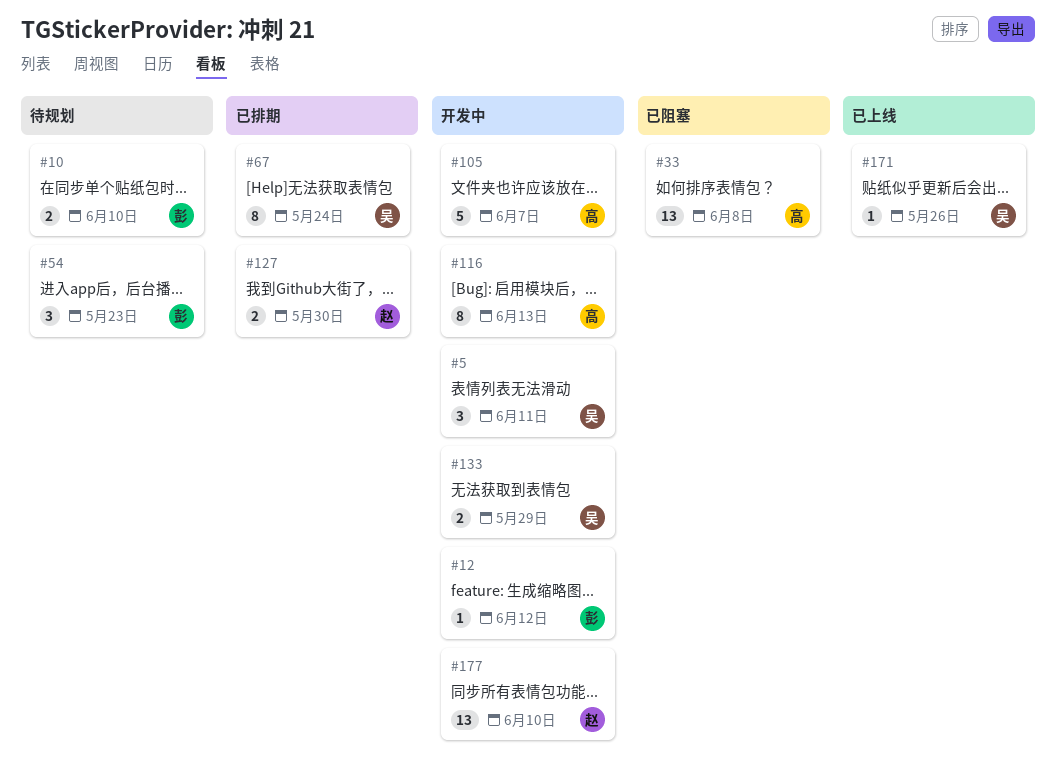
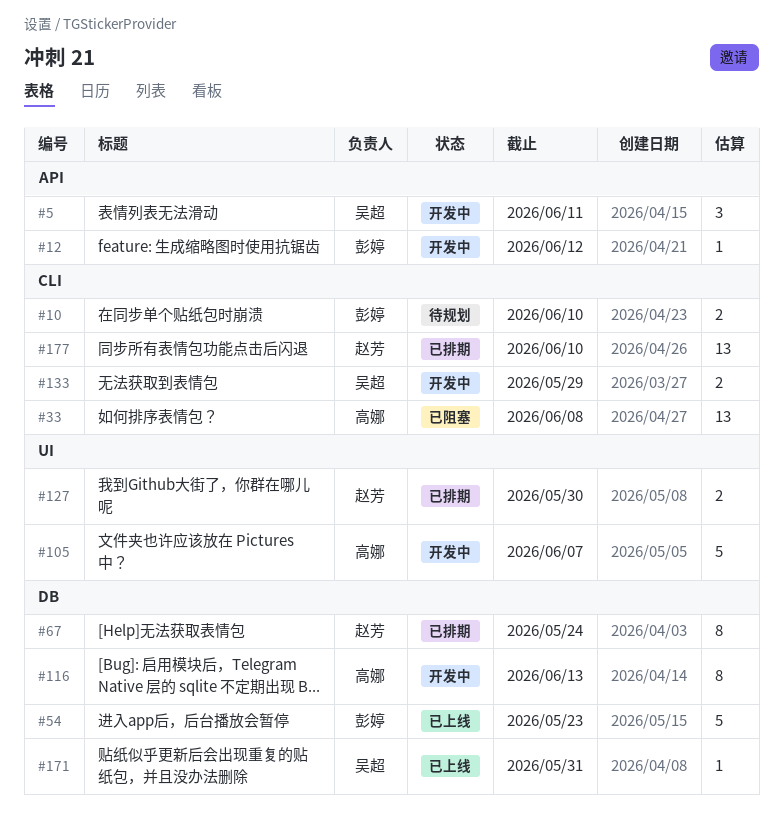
#54, status: 待规划 -> 已上线
#54, estimate: 3 -> 5
#67, owner: 吴超 -> 赵芳
#171, due: May 26 -> May 31
#177, status: 开发中 -> 已排期

